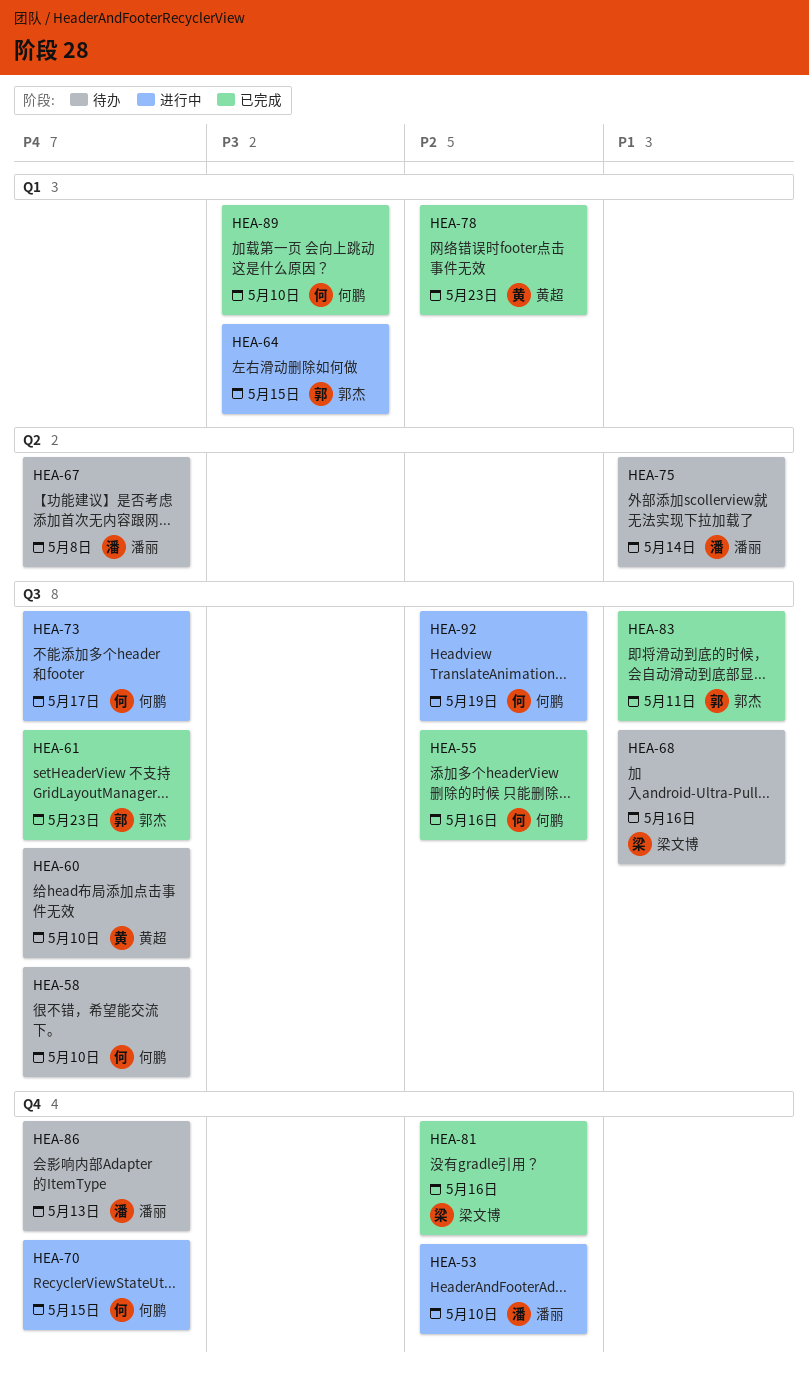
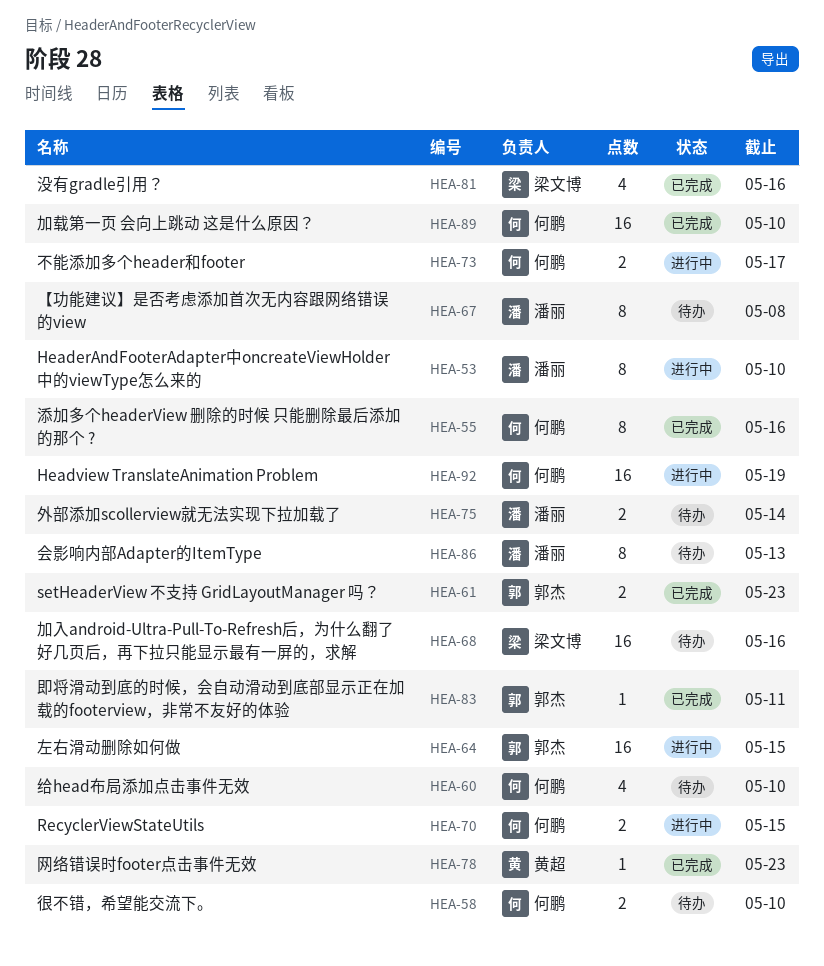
HEA-60, owner: 黄超 -> 何鹏

